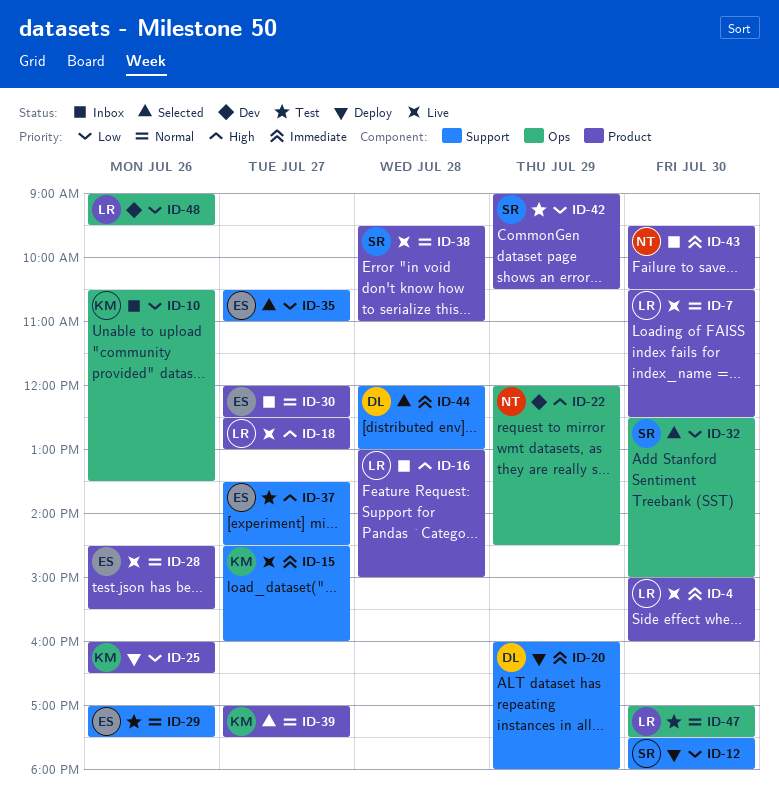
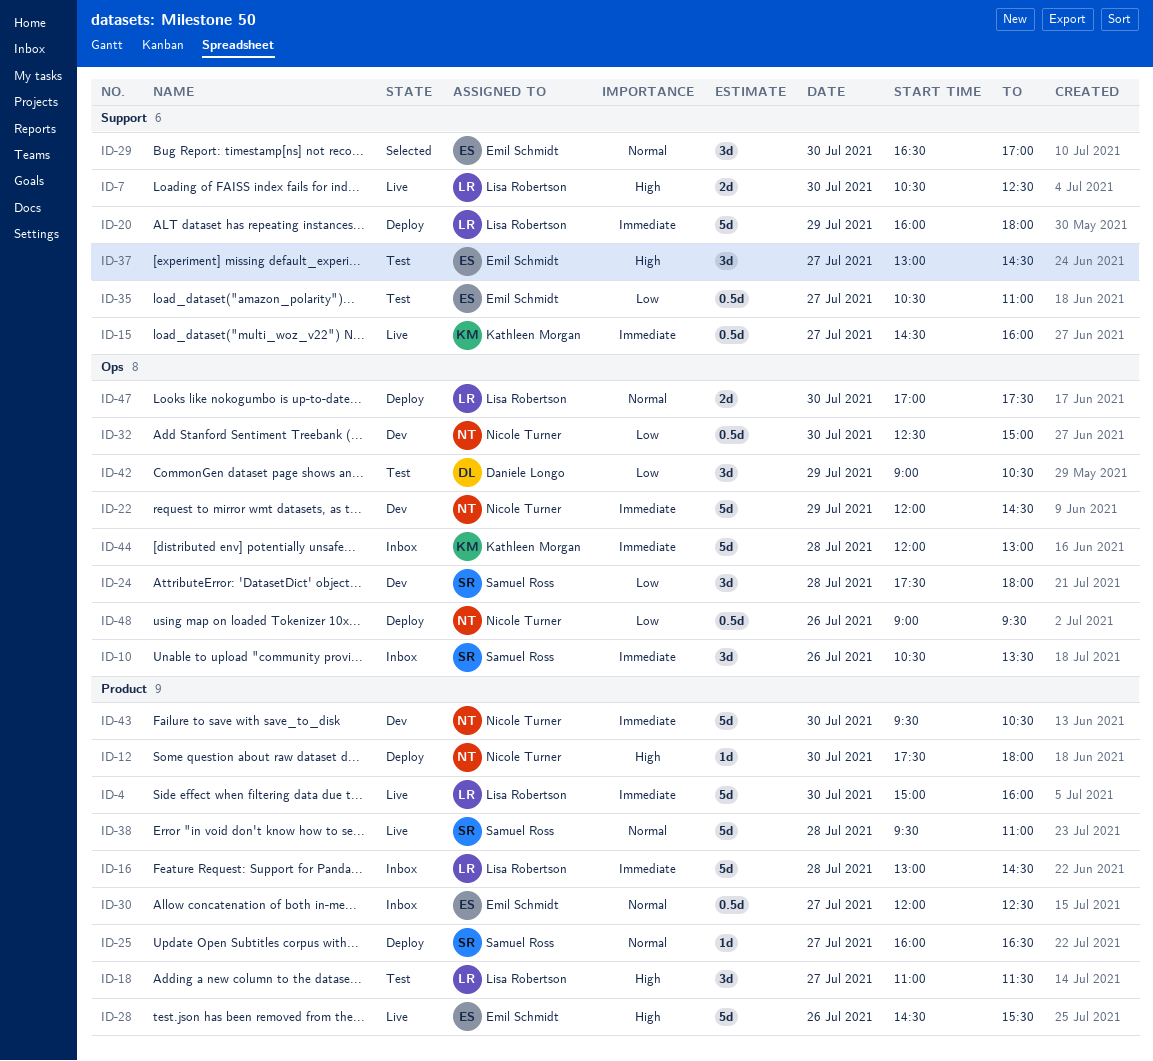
ID-7, priority: Normal -> High
ID-7, label: Product -> Support
ID-10, owner: Kathleen Morgan -> Samuel Ross
ID-10, priority: Low -> Immediate
ID-12, owner: Samuel Ross -> Nicole Turner
ID-12, priority: Low -> High
ID-12, label: Support -> Product
ID-16, priority: High -> Immediate
ID-16, ends: 15:00 -> 14:30
ID-18, status: Live -> Test
ID-18, begins: 12:30 -> 11:00
ID-18, ends: 13:00 -> 11:30
ID-20, owner: Daniele Longo -> Lisa Robertson
ID-22, priority: High -> Immediate
ID-24: none -> present
ID-25, owner: Kathleen Morgan -> Samuel Ross
ID-25, priority: Low -> Normal
ID-25, day: Jul 26 -> Jul 27
ID-28, priority: Normal -> High
ID-29, status: Test -> Selected
ID-29, day: Jul 26 -> Jul 30
ID-29, begins: 17:00 -> 16:30
ID-29, ends: 17:30 -> 17:00
ID-32, status: Selected -> Dev
ID-32, owner: Samuel Ross -> Nicole Turner
ID-35, status: Selected -> Test
ID-37, begins: 13:30 -> 13:00
ID-39: present -> none
ID-42, owner: Samuel Ross -> Daniele Longo
ID-42, label: Product -> Ops
ID-43, status: Inbox -> Dev
ID-44, status: Selected -> Inbox
ID-44, owner: Daniele Longo -> Kathleen Morgan
ID-44, label: Support -> Ops
ID-47, status: Test -> Deploy
ID-48, status: Dev -> Deploy
ID-48, owner: Lisa Robertson -> Nicole Turner

